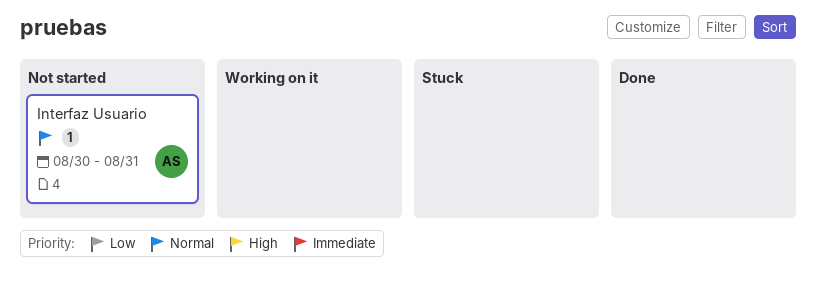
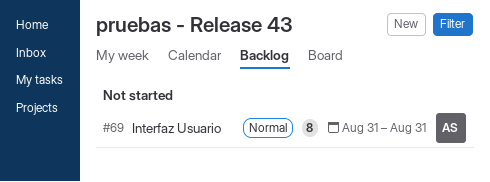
Interfaz Usuario, estimate: 1 -> 8
Interfaz Usuario, start: Aug 30 -> Aug 31

